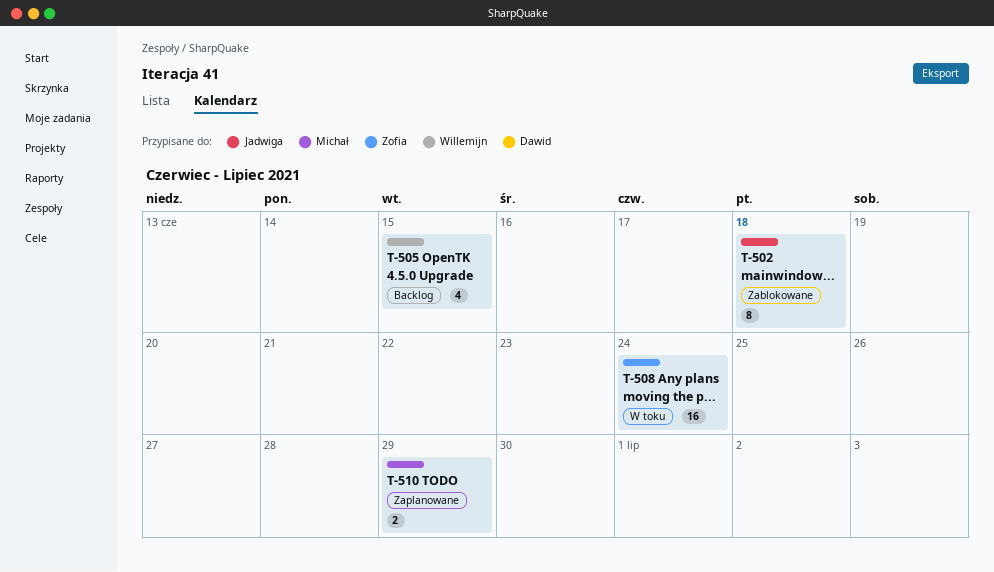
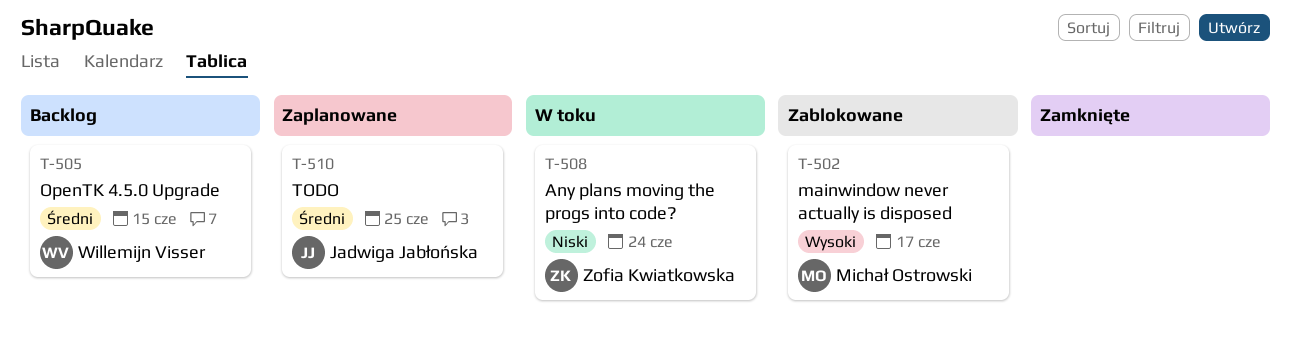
T-502, owner: Jadwiga Jabłońska -> Michał Ostrowski
T-502, due: Jun 18 -> Jun 17
T-510, owner: Michał Ostrowski -> Jadwiga Jabłońska
T-510, due: Jun 29 -> Jun 25

